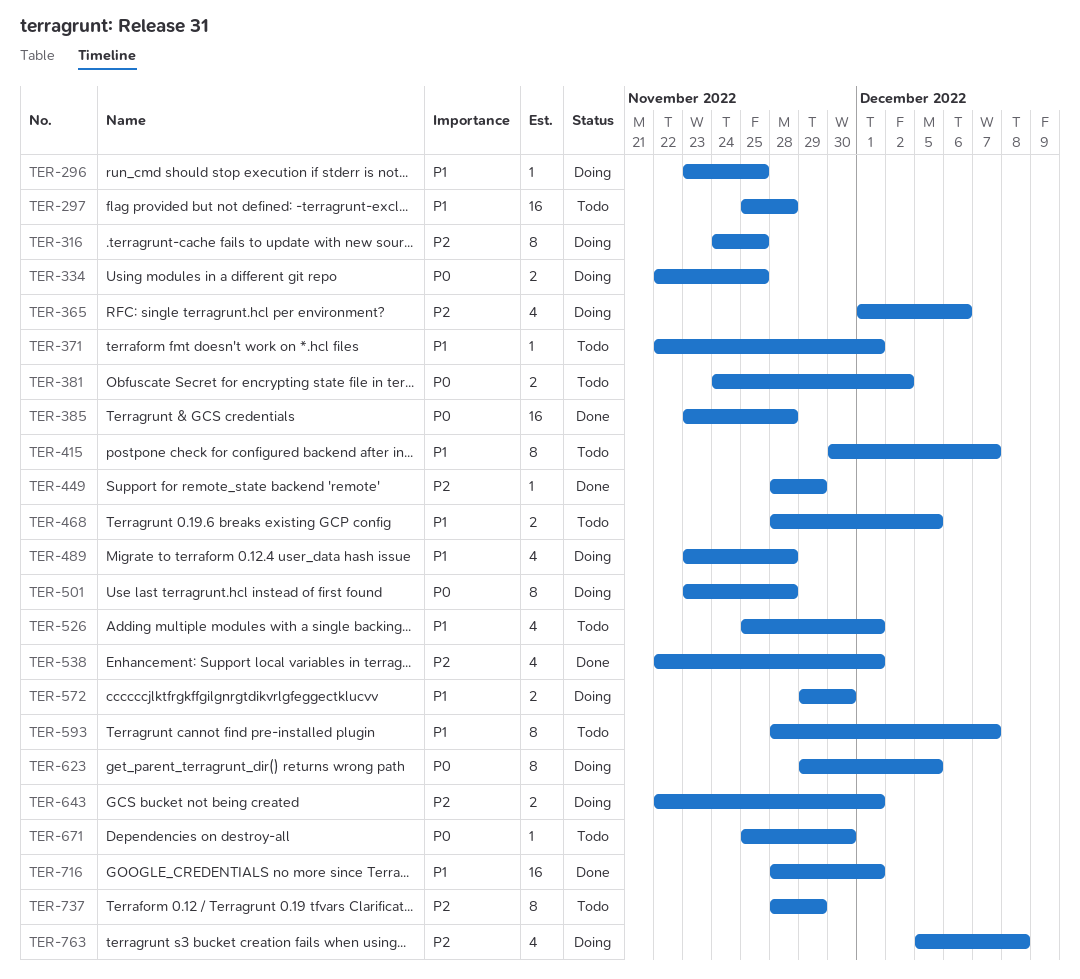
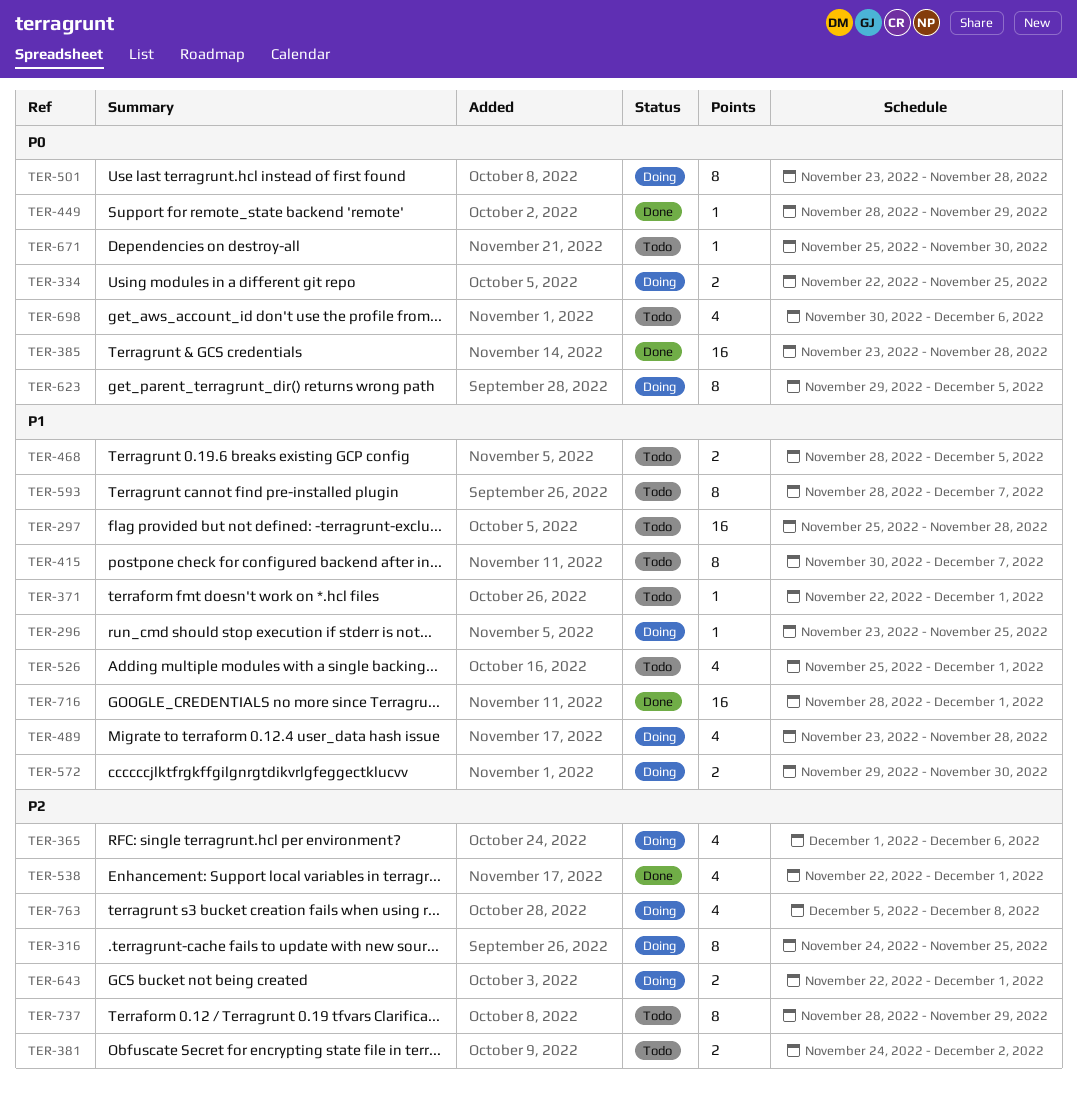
TER-381, priority: P0 -> P2
TER-449, priority: P2 -> P0
TER-698: none -> present

